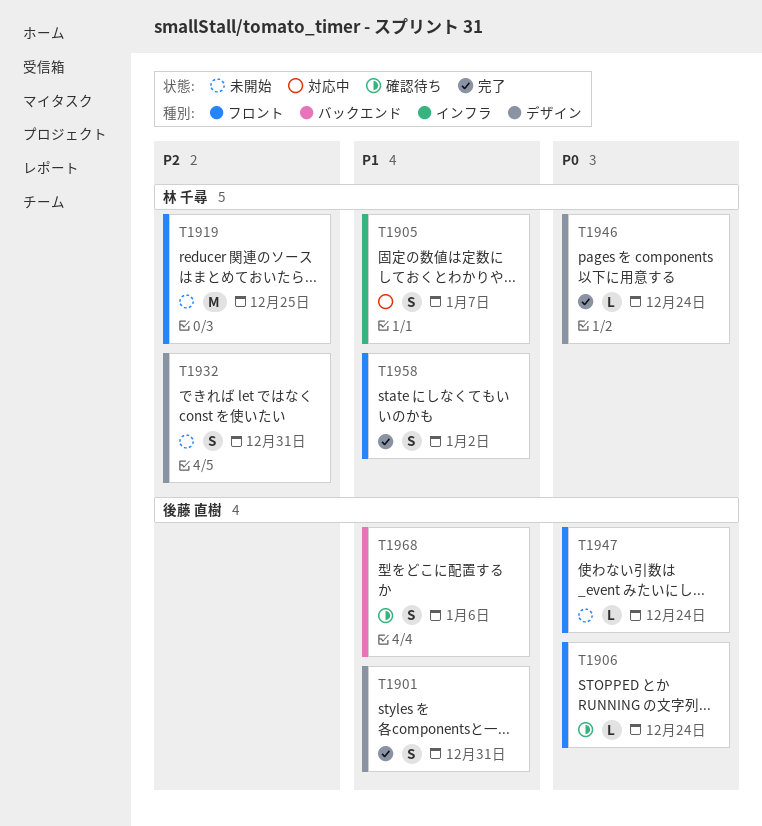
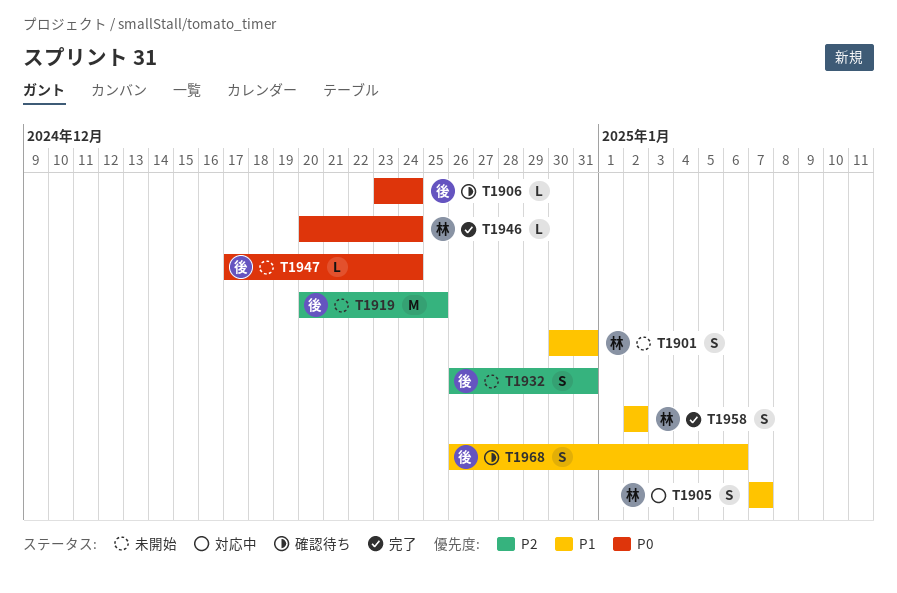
T1901, status: 完了 -> 未開始
T1901, owner: 後藤 直樹 -> 林 千尋
T1919, owner: 林 千尋 -> 後藤 直樹
T1932, owner: 林 千尋 -> 後藤 直樹

